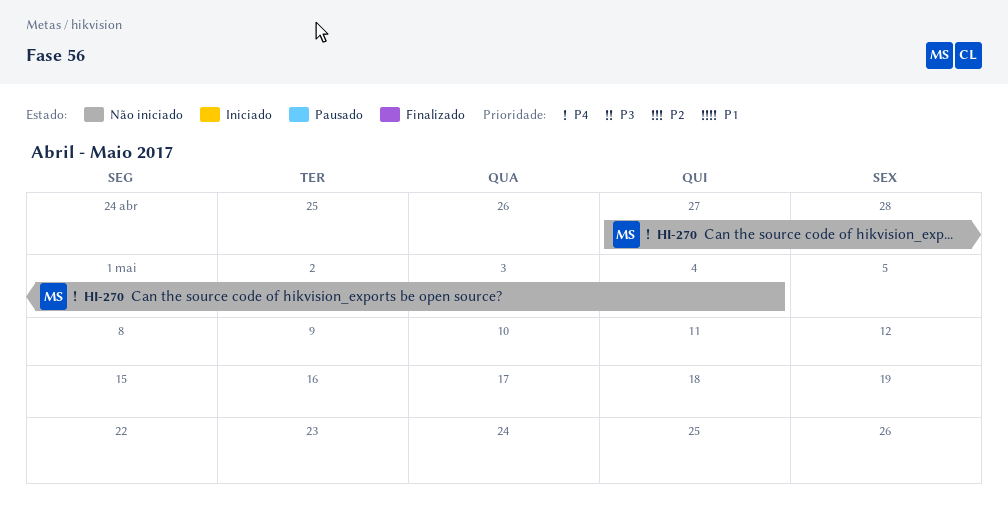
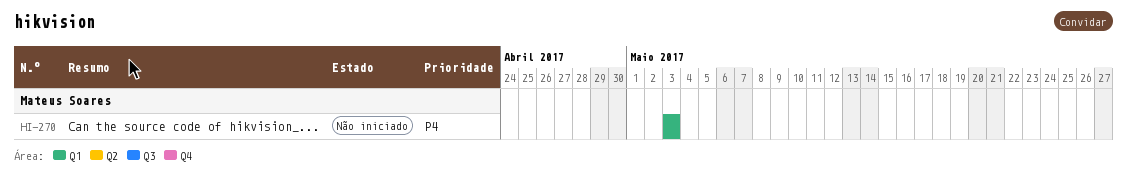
HI-270, start: Apr 27 -> May 3
HI-270, due: May 4 -> May 3

